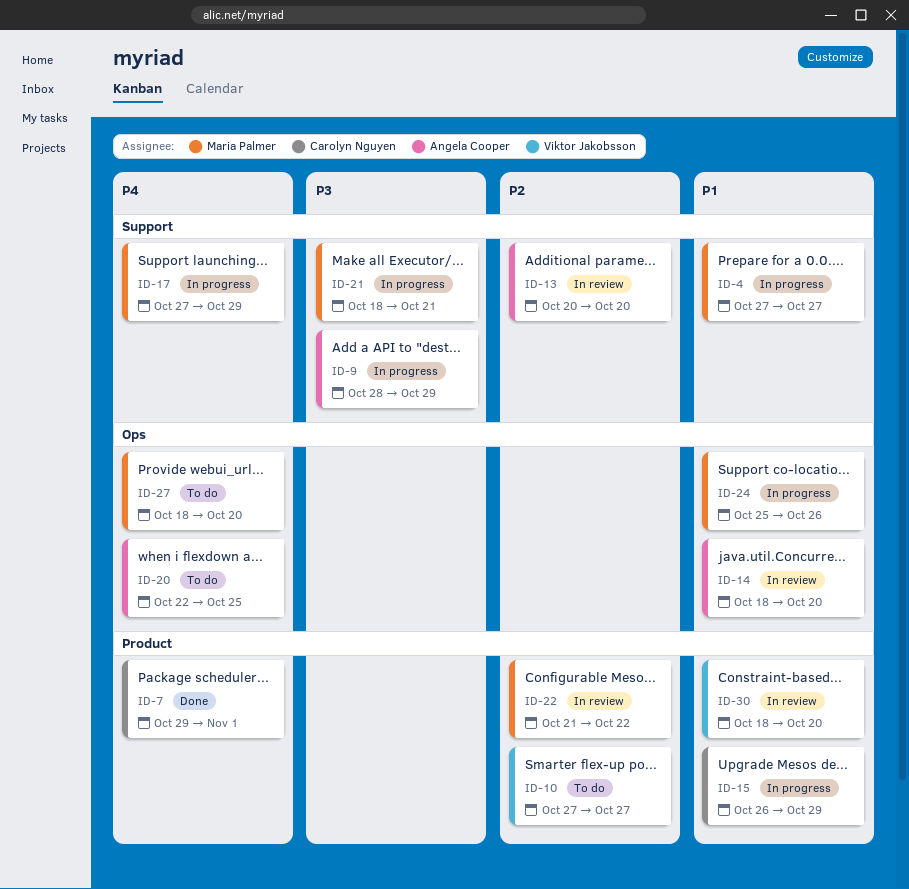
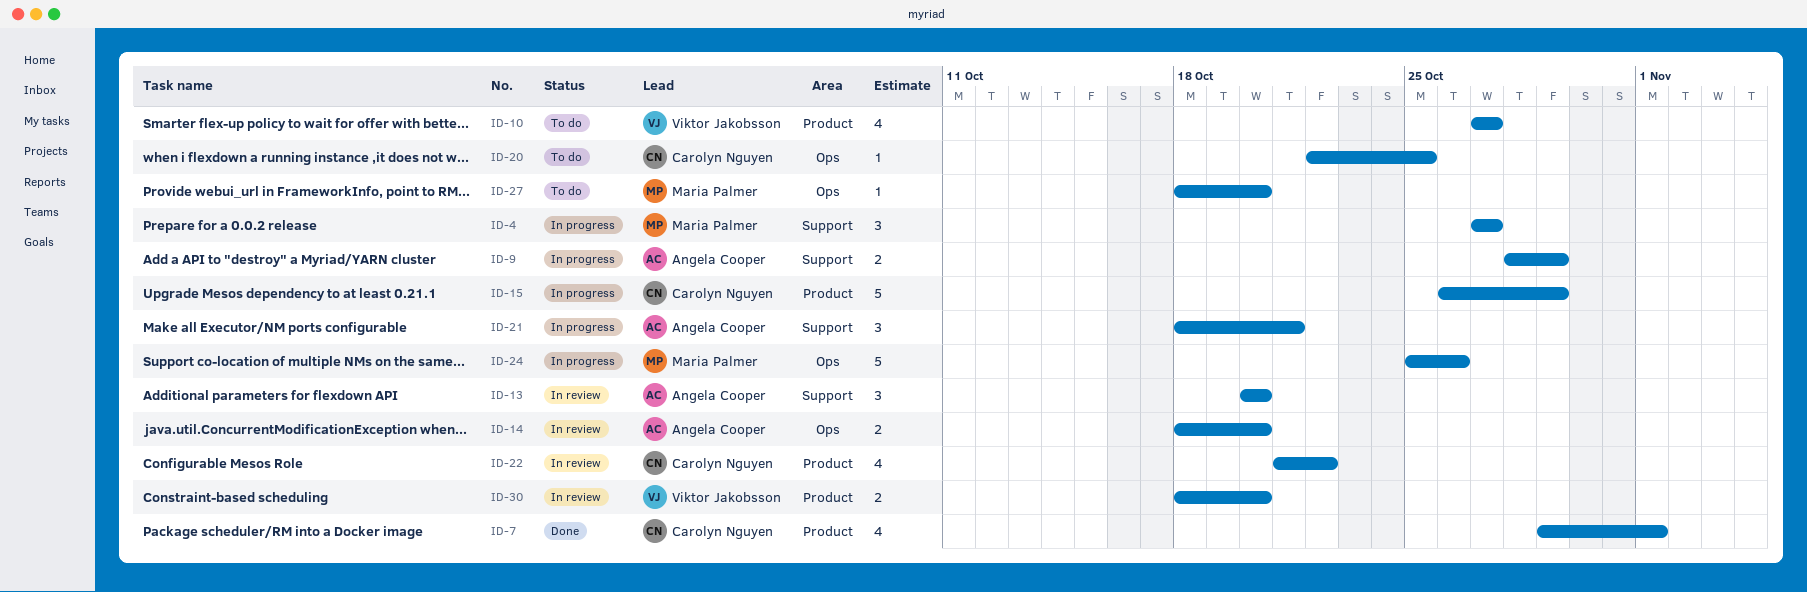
ID-17: present -> none
ID-20, owner: Angela Cooper -> Carolyn Nguyen
ID-21, owner: Maria Palmer -> Angela Cooper
ID-22, owner: Maria Palmer -> Carolyn Nguyen

